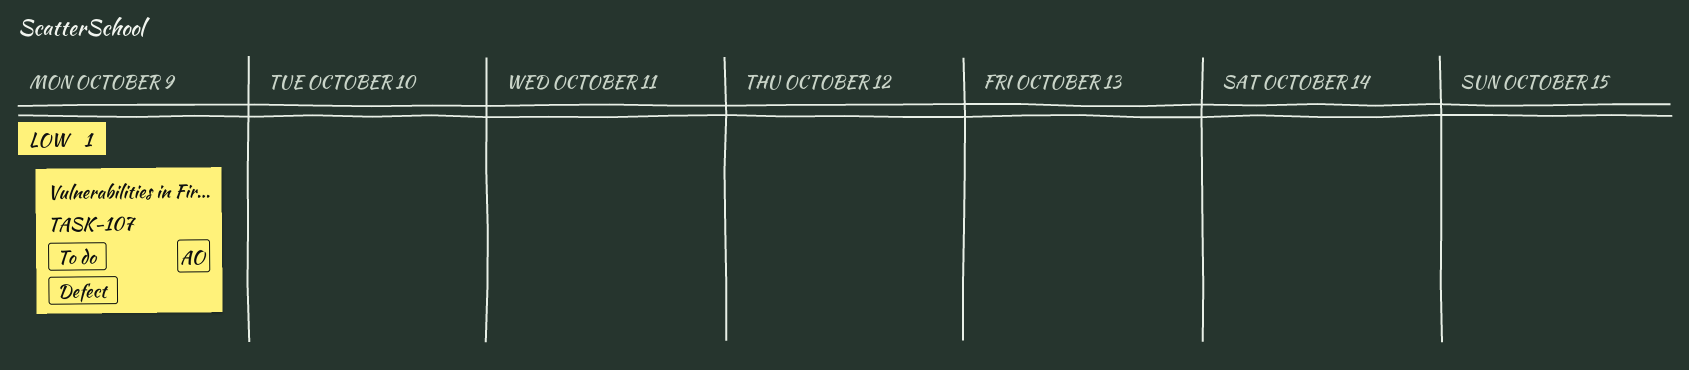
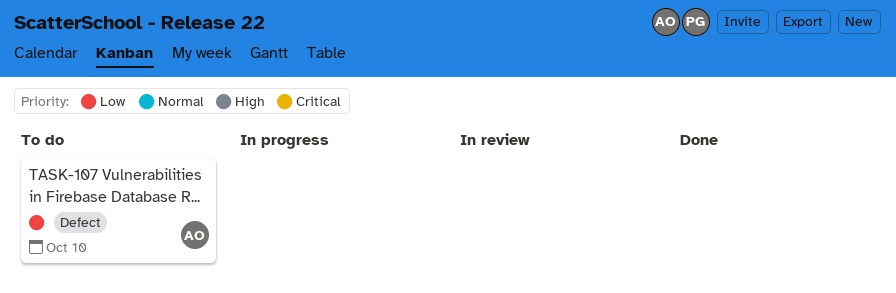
TASK-107, due: Oct 9 -> Oct 10

